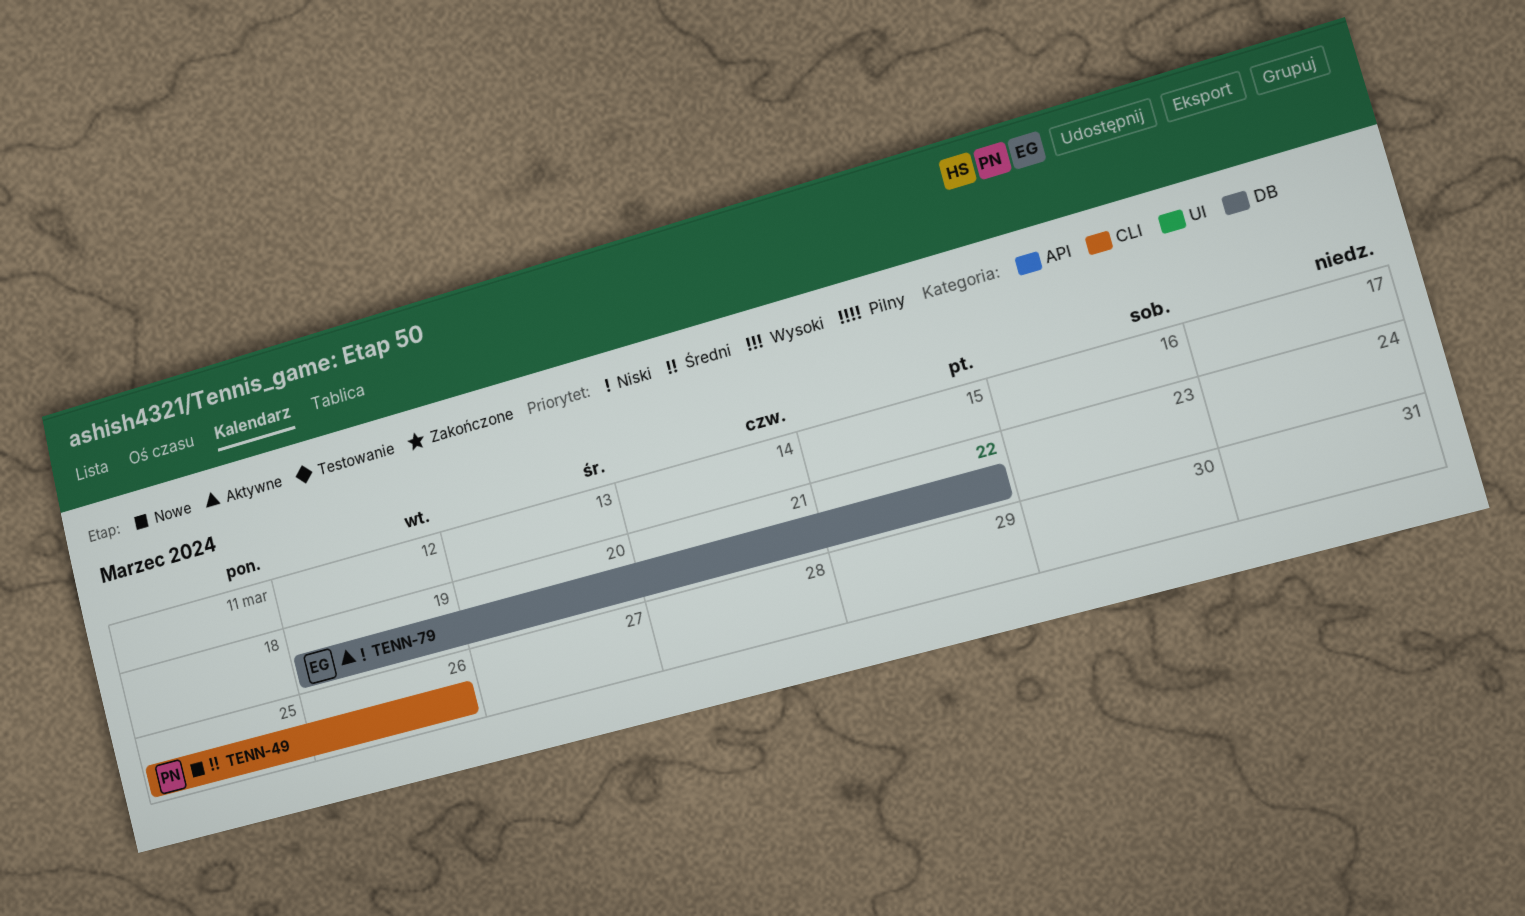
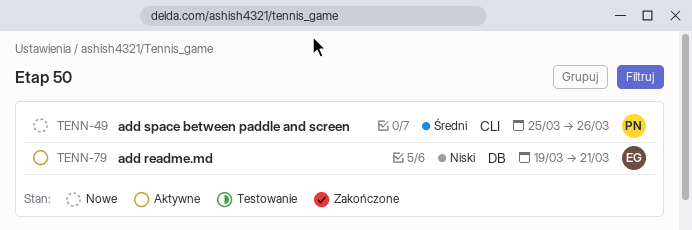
TENN-79, due: Mar 22 -> Mar 21

